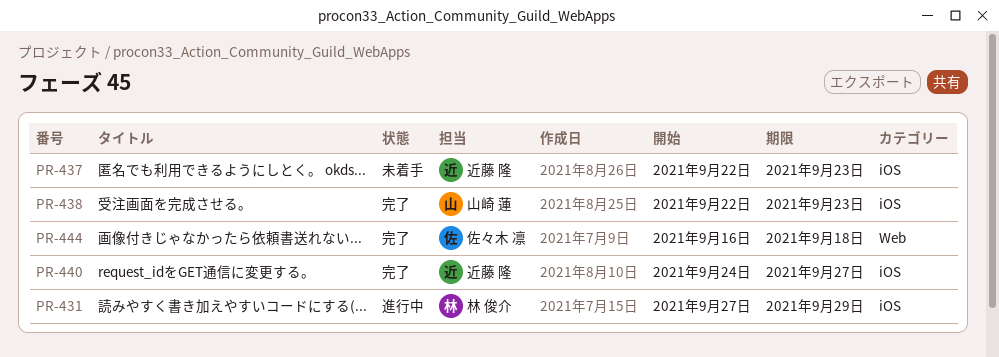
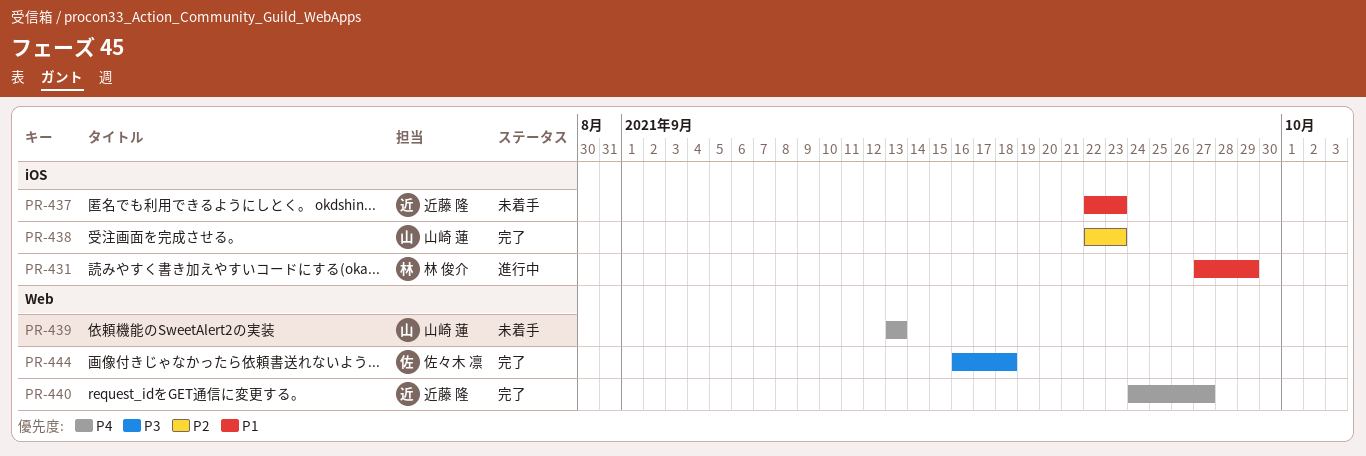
PR-439: none -> present
PR-440, label: iOS -> Web

